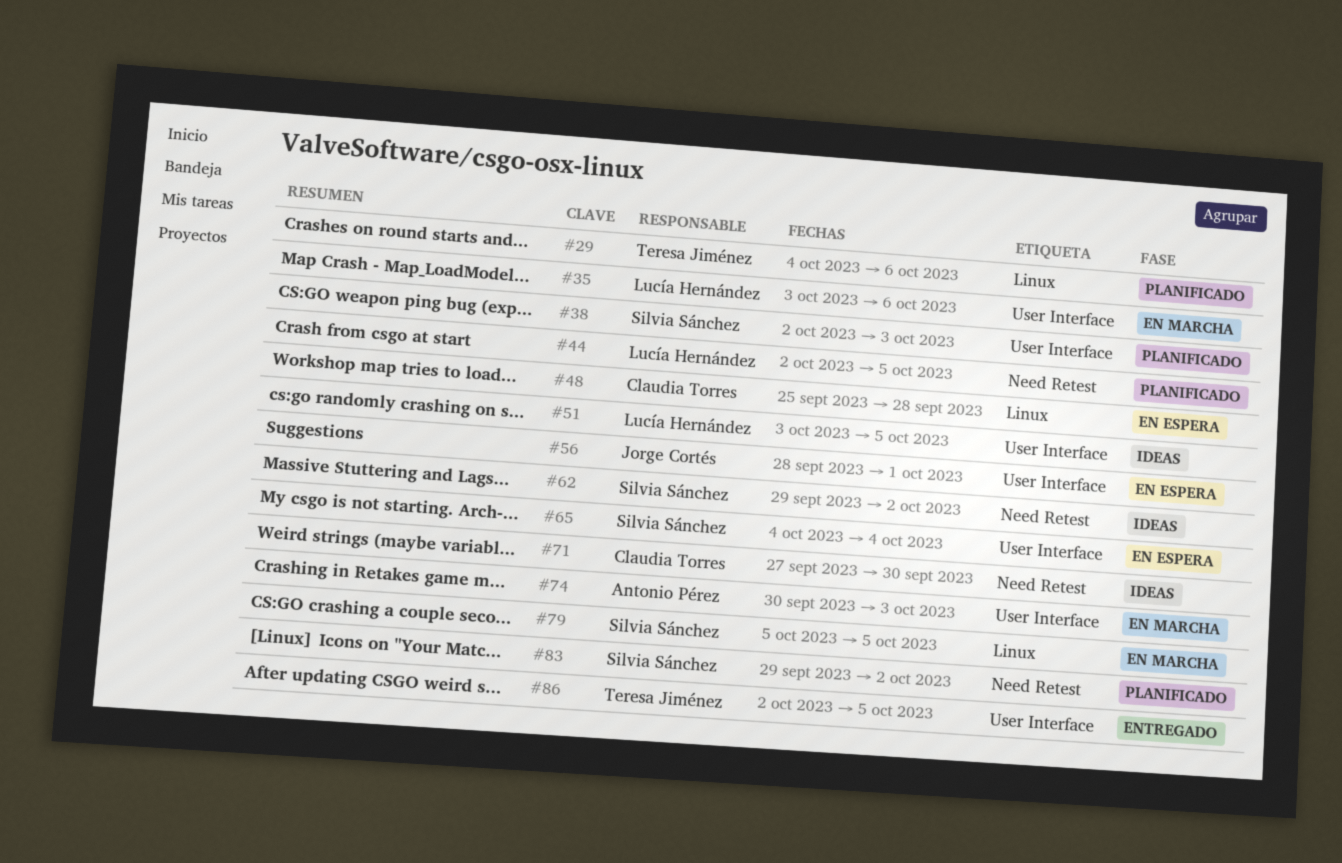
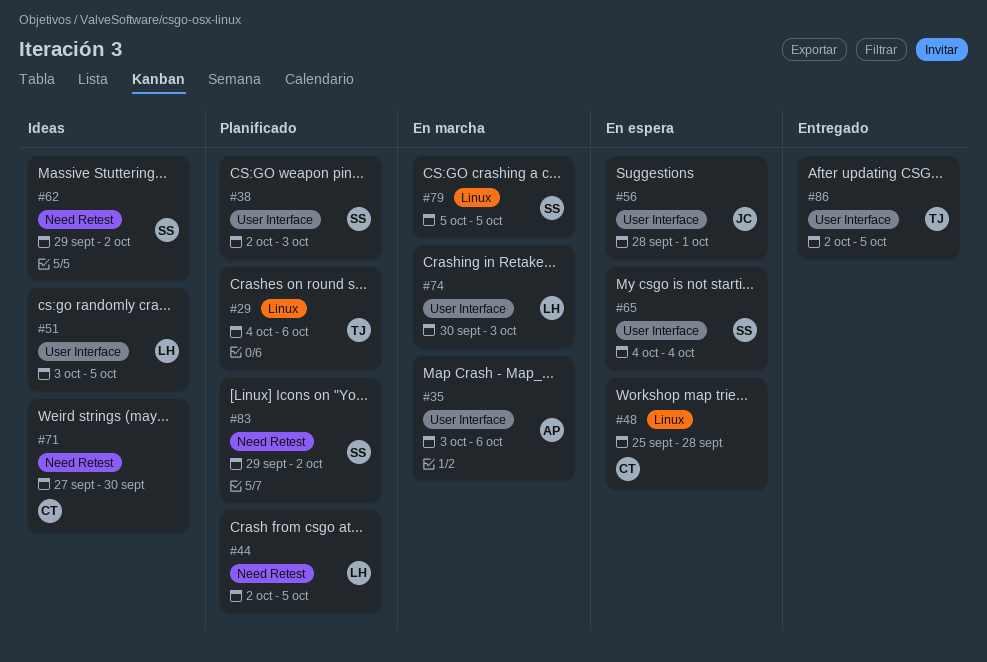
#35, owner: Lucía Hernández -> Antonio Pérez
#74, owner: Antonio Pérez -> Lucía Hernández

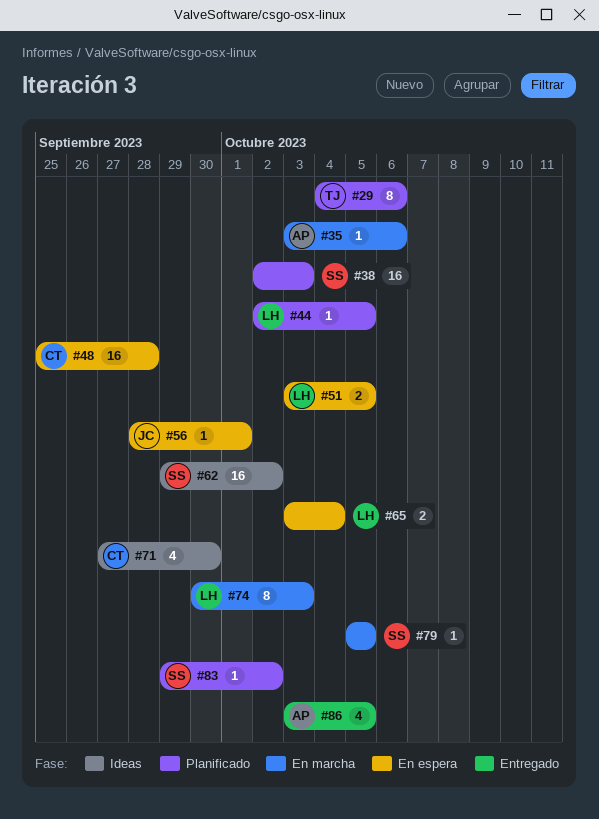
#51, status: Ideas -> En espera
#65, owner: SS -> LH
#65, start: Oct 4 -> Oct 3
#86, owner: TJ -> AP
#86, start: Oct 2 -> Oct 3

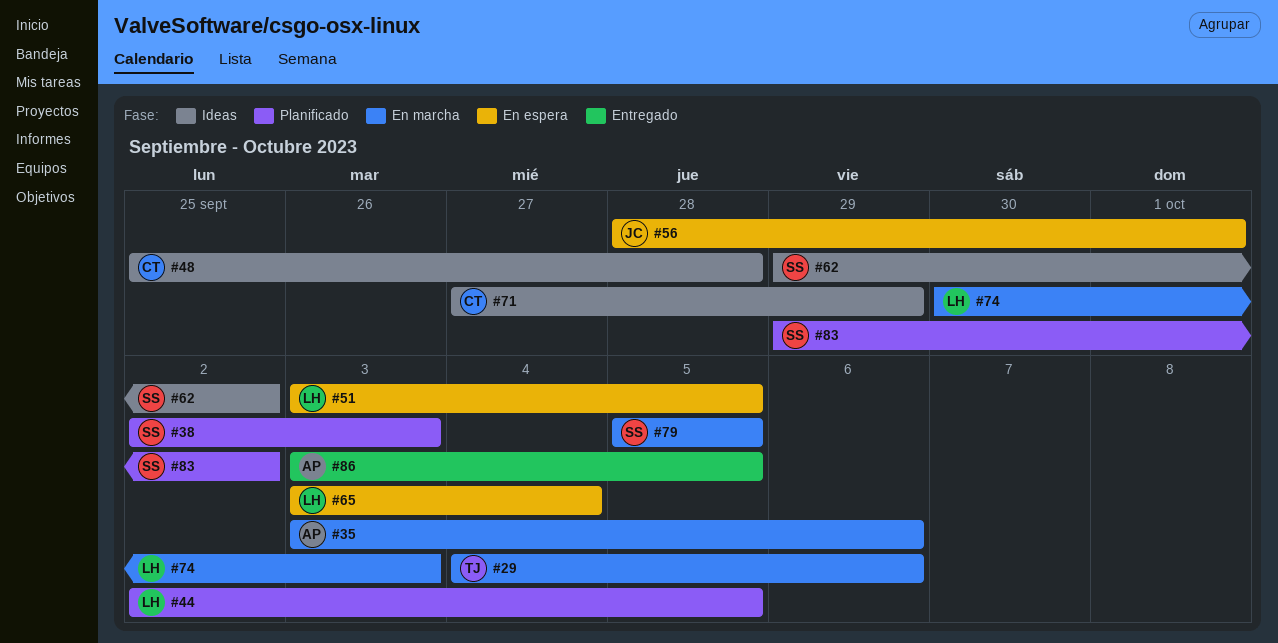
#29, status: Planificado -> En marcha
#48, status: En espera -> Ideas
#71, due: Sep 30 -> Sep 29

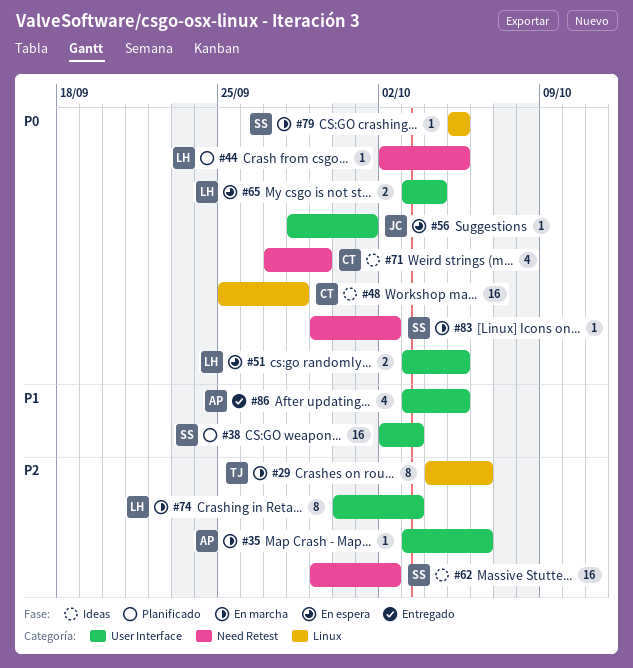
#83, status: Planificado -> En marcha

